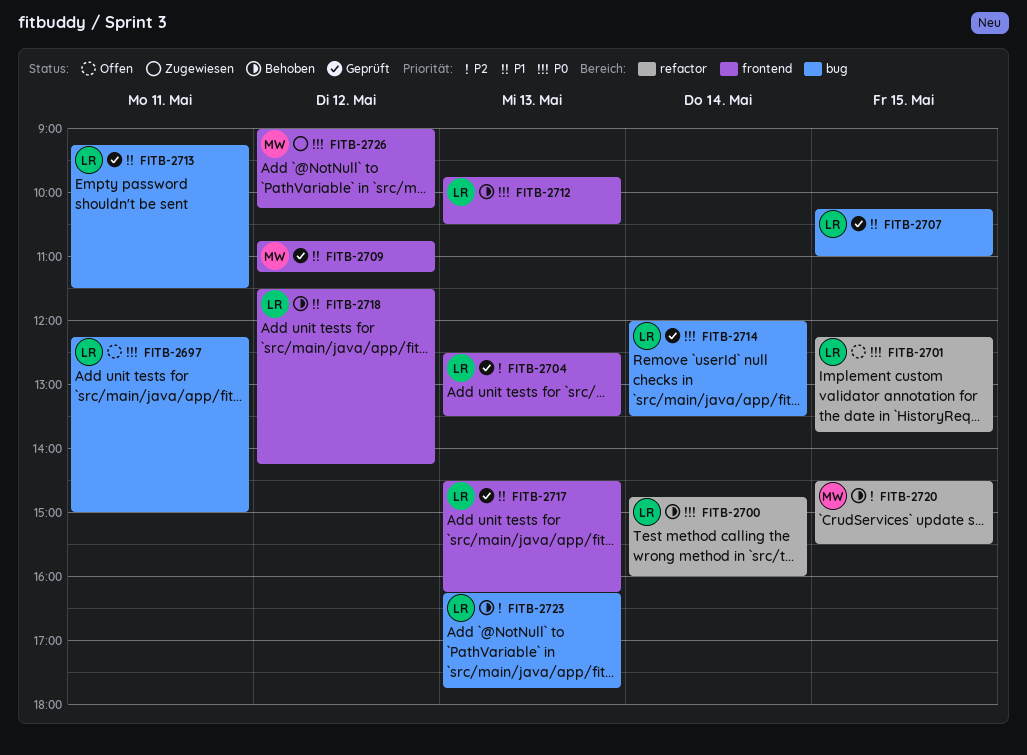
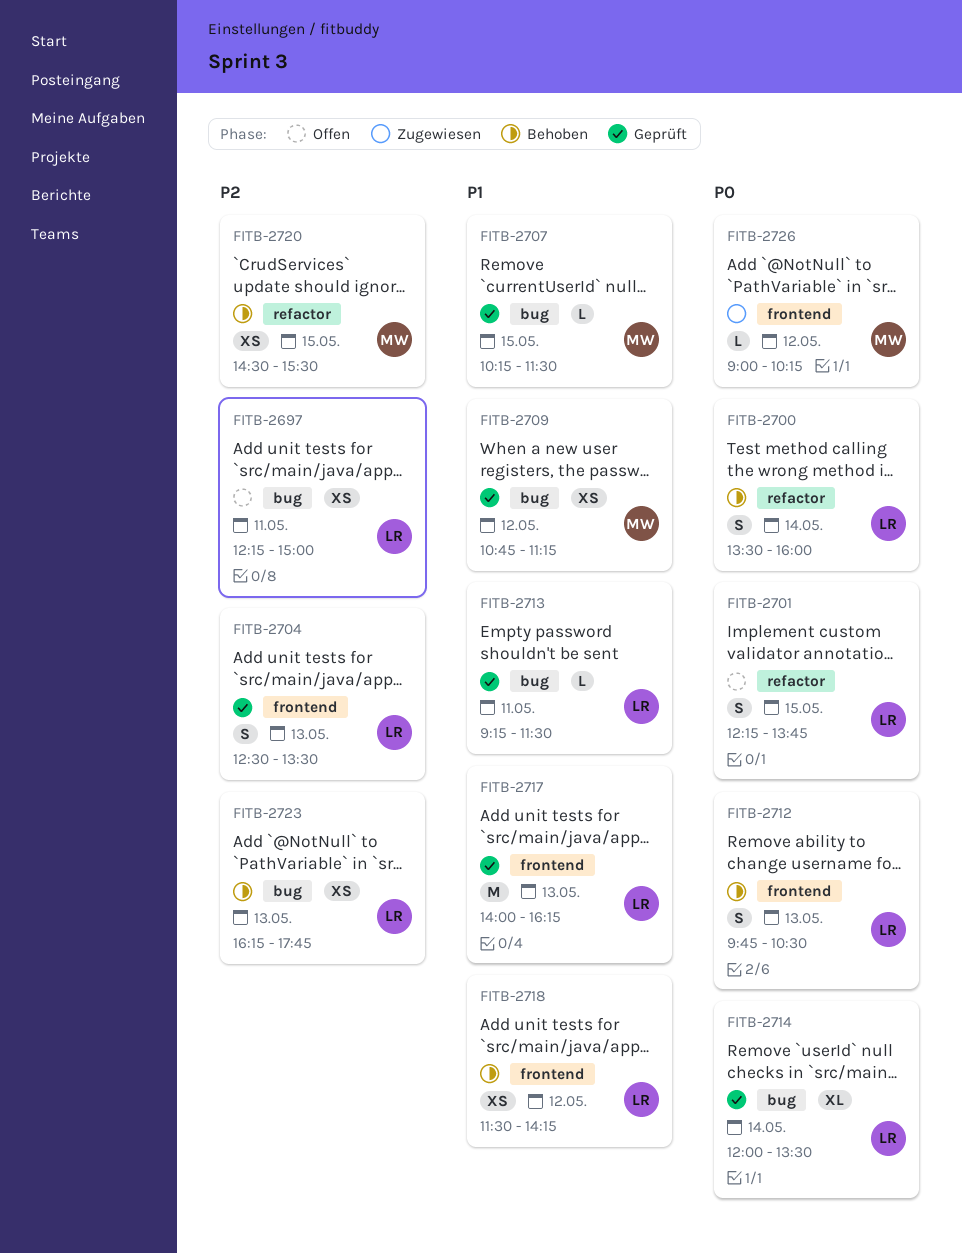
FITB-2697, priority: P0 -> P2
FITB-2700, begins: 14:45 -> 13:30
FITB-2707, owner: LR -> MW
FITB-2707, ends: 11:00 -> 11:30
FITB-2709, label: frontend -> bug
FITB-2717, begins: 14:30 -> 14:00

